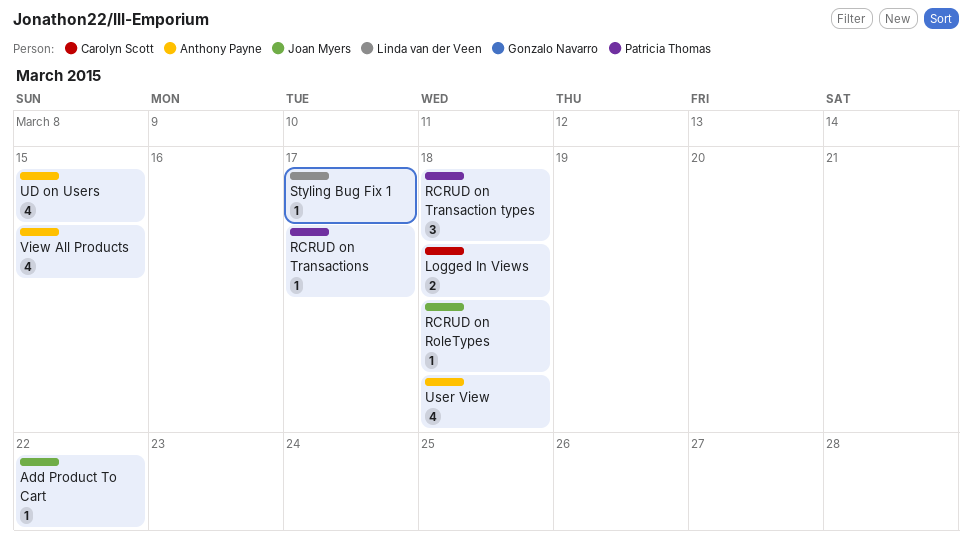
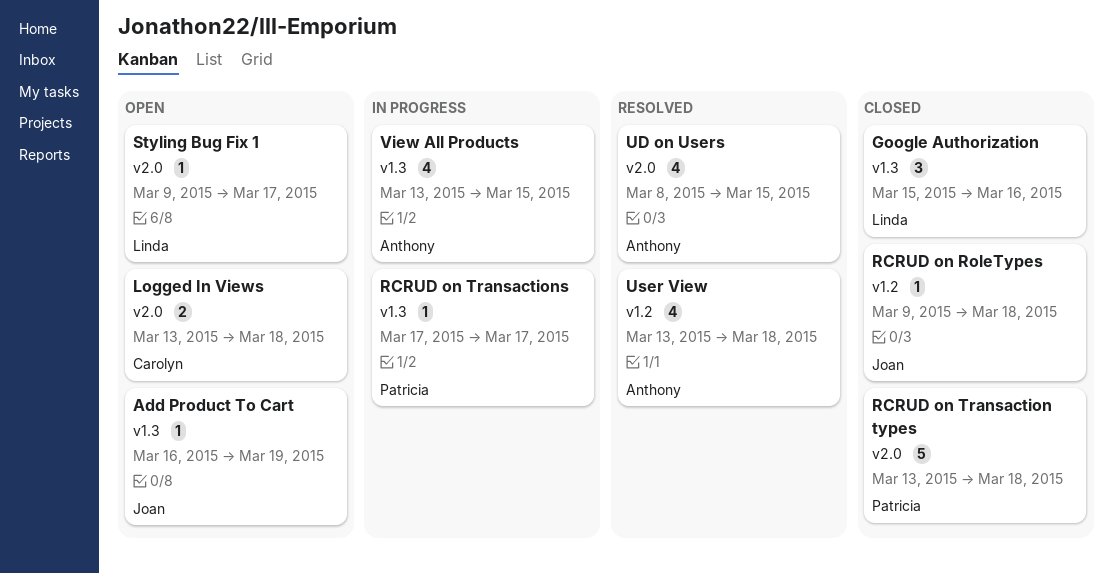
Add Product To Cart, due: Mar 22 -> Mar 19
Google Authorization: none -> present
RCRUD on Transaction types, estimate: 3 -> 5

